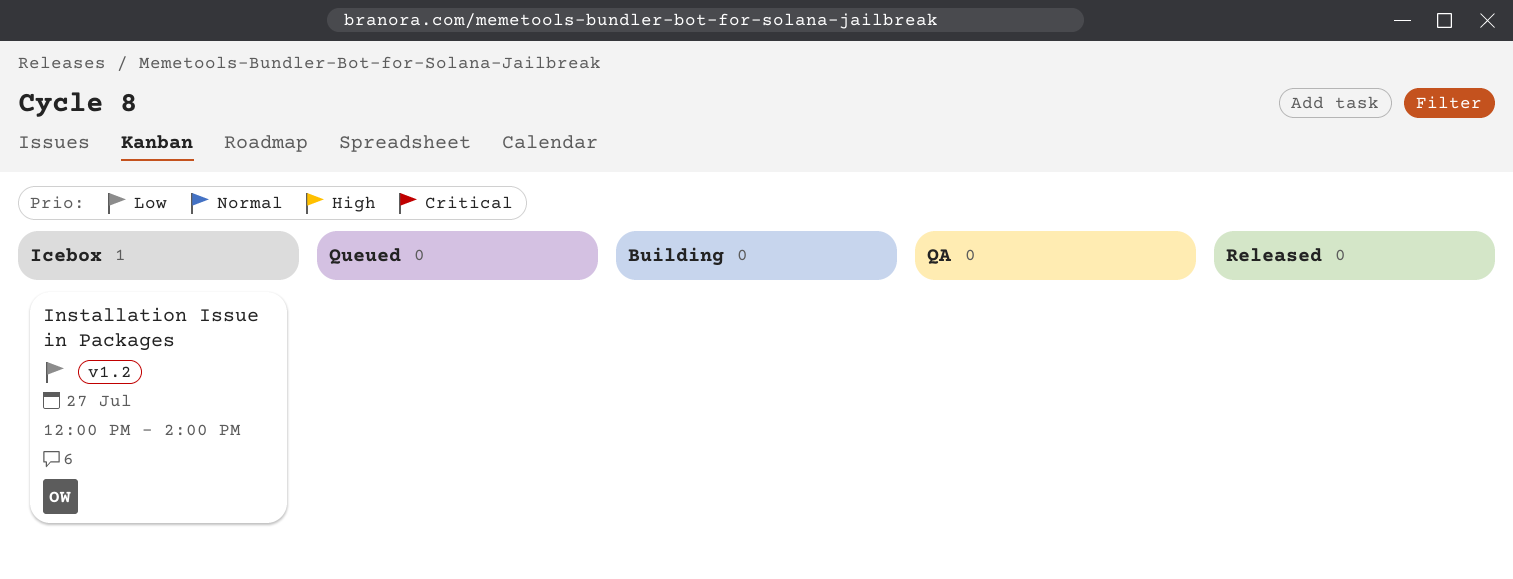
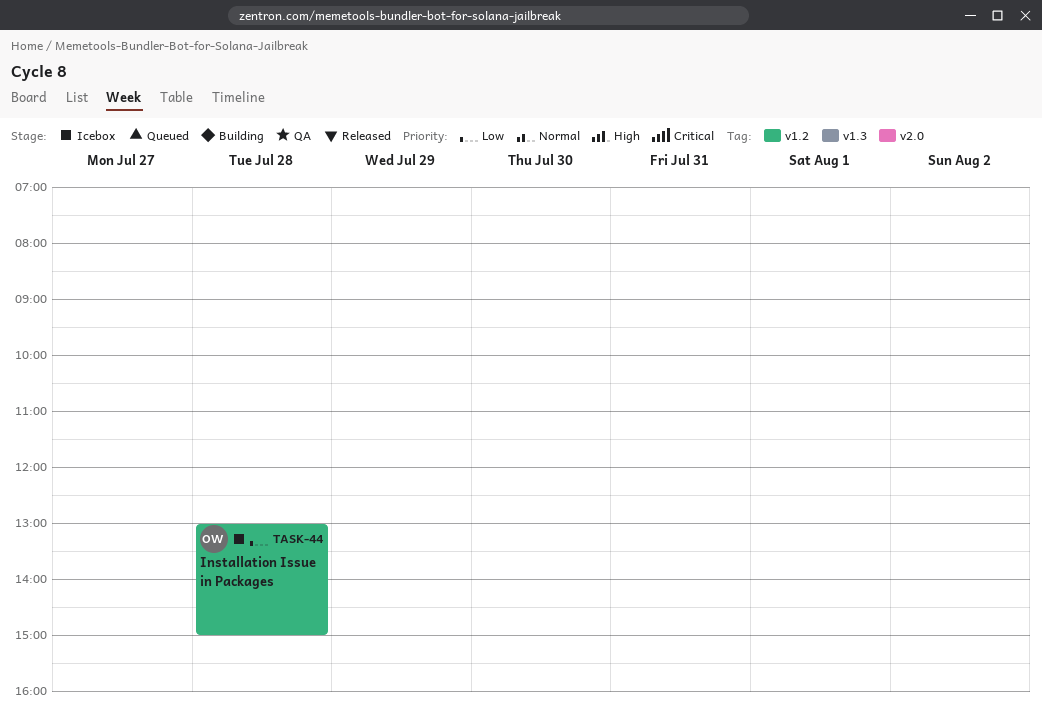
Installation Issue in Packages, day: Jul 27 -> Jul 28
Installation Issue in Packages, begins: 12:00 -> 13:00
Installation Issue in Packages, ends: 14:00 -> 15:00

